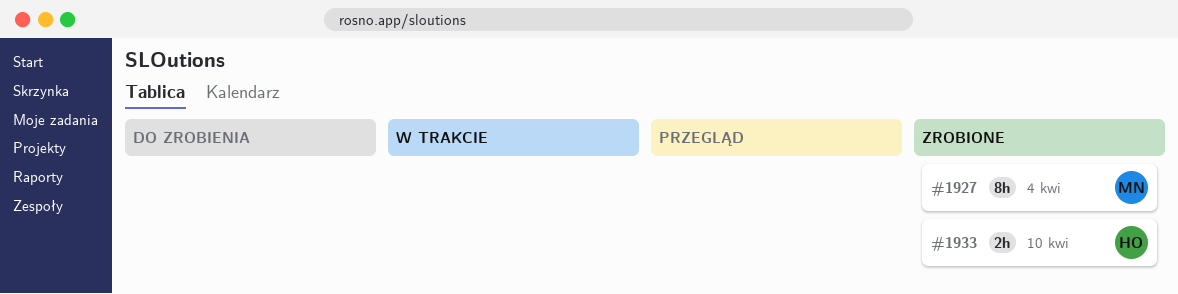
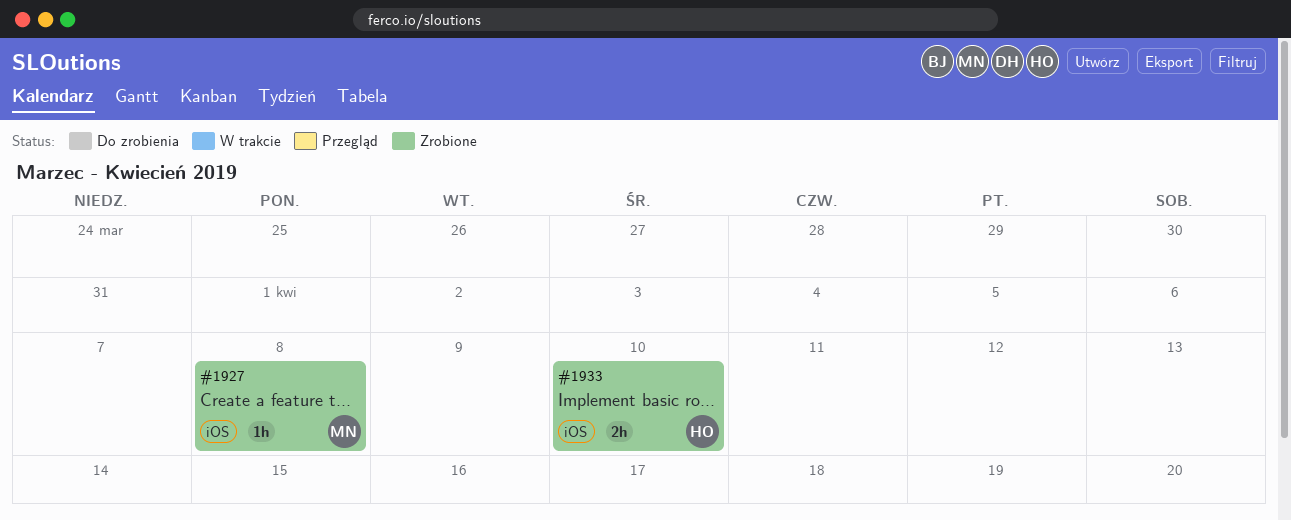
#1927, estimate: 8h -> 1h
#1927, due: Apr 4 -> Apr 8

